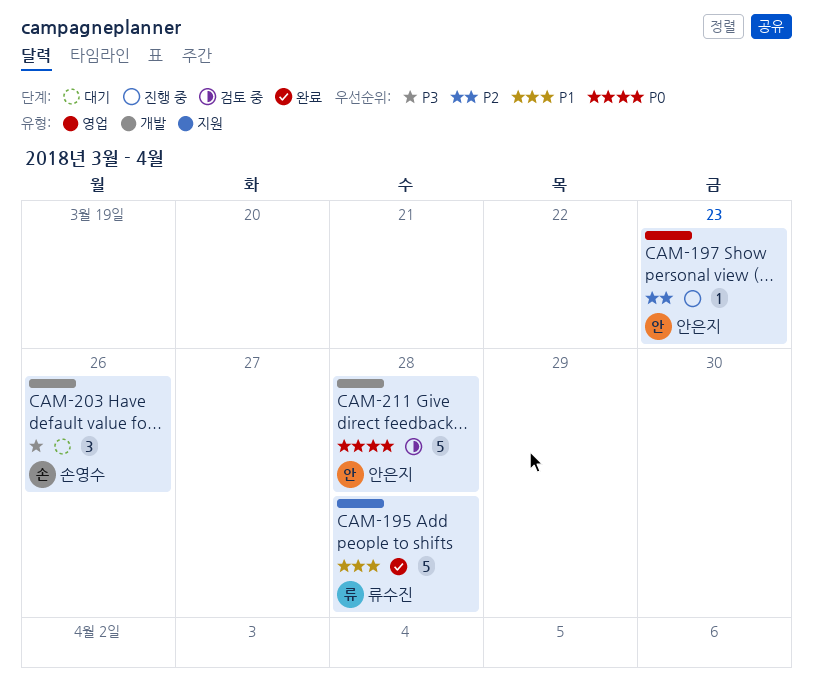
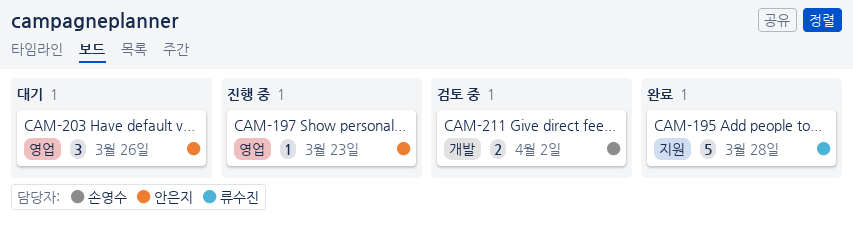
CAM-203, owner: 손영수 -> 안은지
CAM-203, label: 개발 -> 영업
CAM-211, owner: 안은지 -> 손영수
CAM-211, estimate: 5 -> 2
CAM-211, due: Mar 28 -> Apr 2

